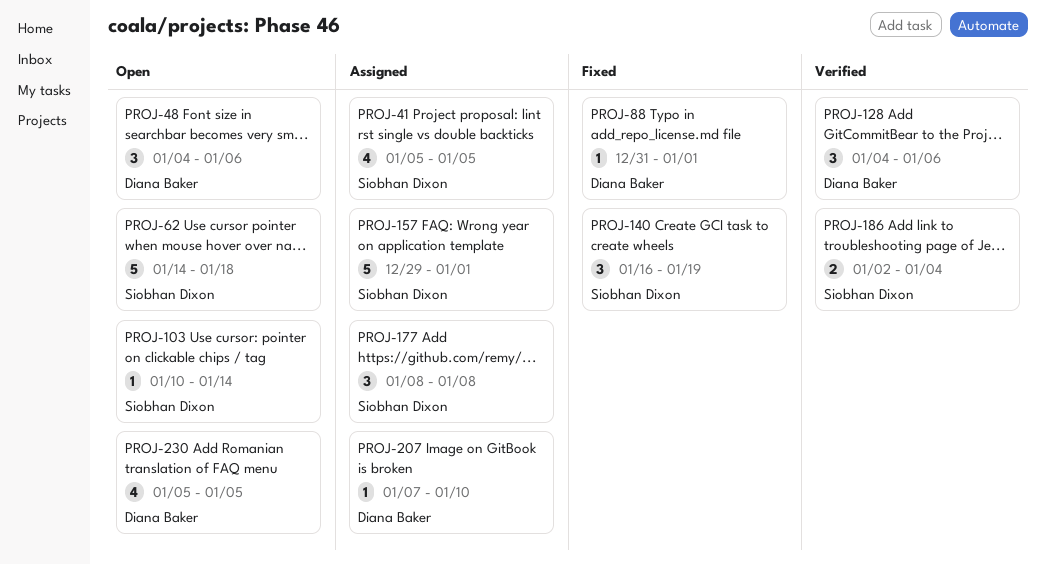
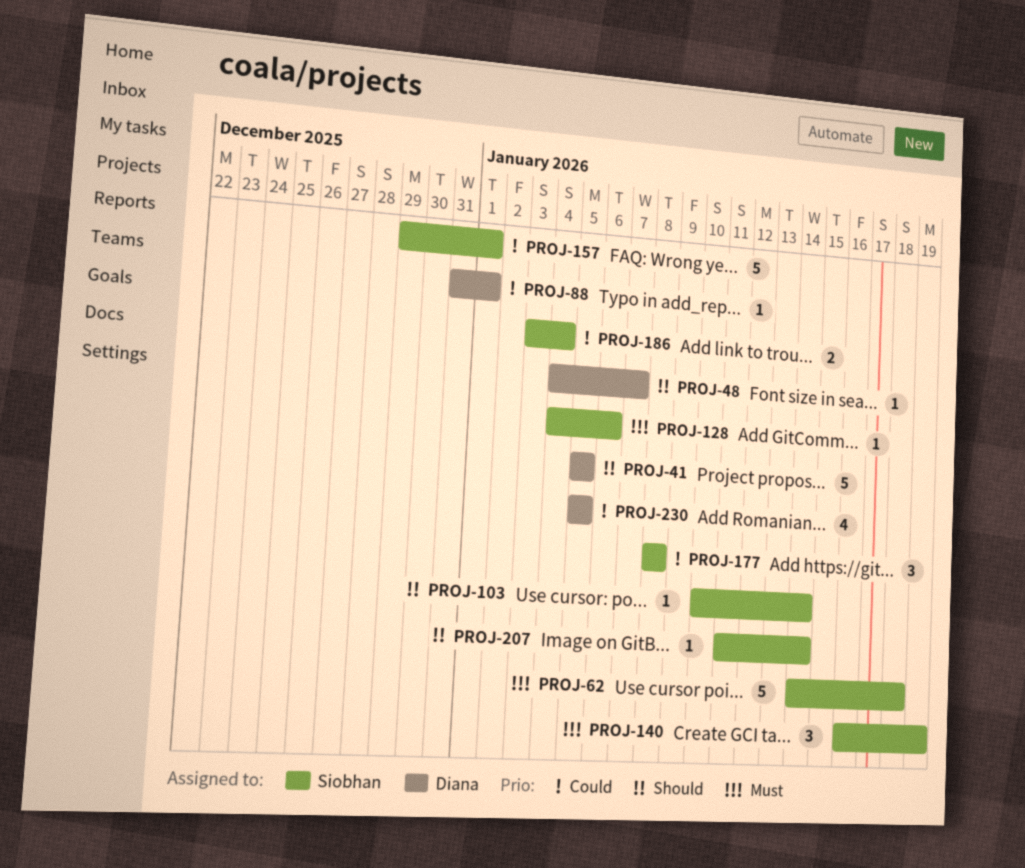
PROJ-41, owner: Siobhan Dixon -> Diana Baker
PROJ-41, estimate: 4 -> 5
PROJ-48, estimate: 3 -> 1
PROJ-48, due: Jan 6 -> Jan 7
PROJ-128, owner: Diana Baker -> Siobhan Dixon
PROJ-128, estimate: 3 -> 1
PROJ-186, start: Jan 2 -> Jan 3
PROJ-207, owner: Diana Baker -> Siobhan Dixon
PROJ-207, start: Jan 7 -> Jan 11
PROJ-207, due: Jan 10 -> Jan 14

